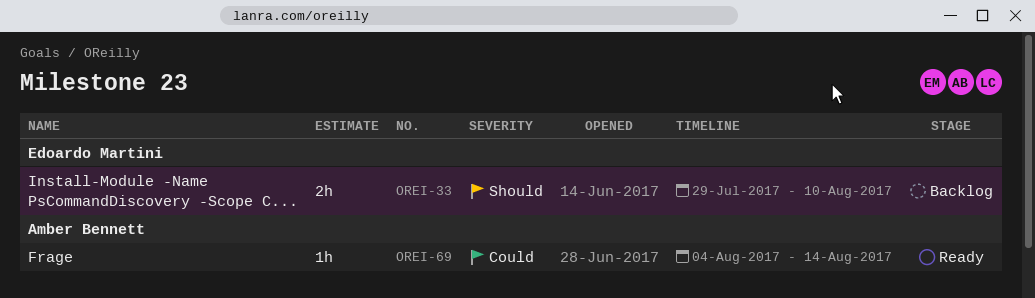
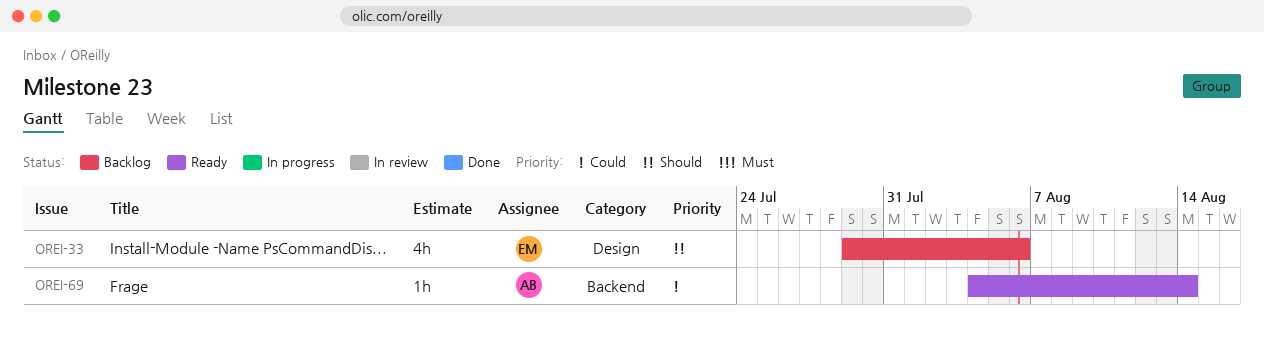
OREI-33, estimate: 2h -> 4h
OREI-33, due: Aug 10 -> Aug 6

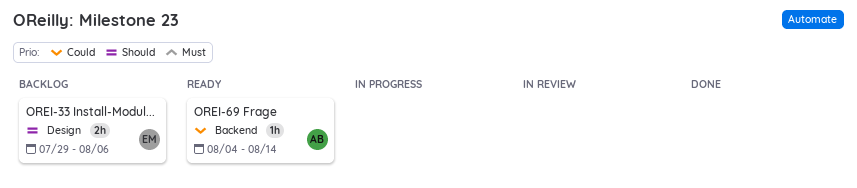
OREI-33, estimate: 4h -> 2h

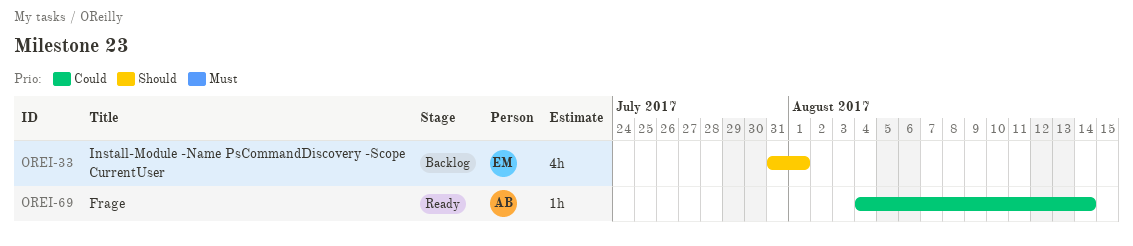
OREI-33, estimate: 2h -> 4h
OREI-33, start: Jul 29 -> Jul 31
OREI-33, due: Aug 6 -> Aug 1

